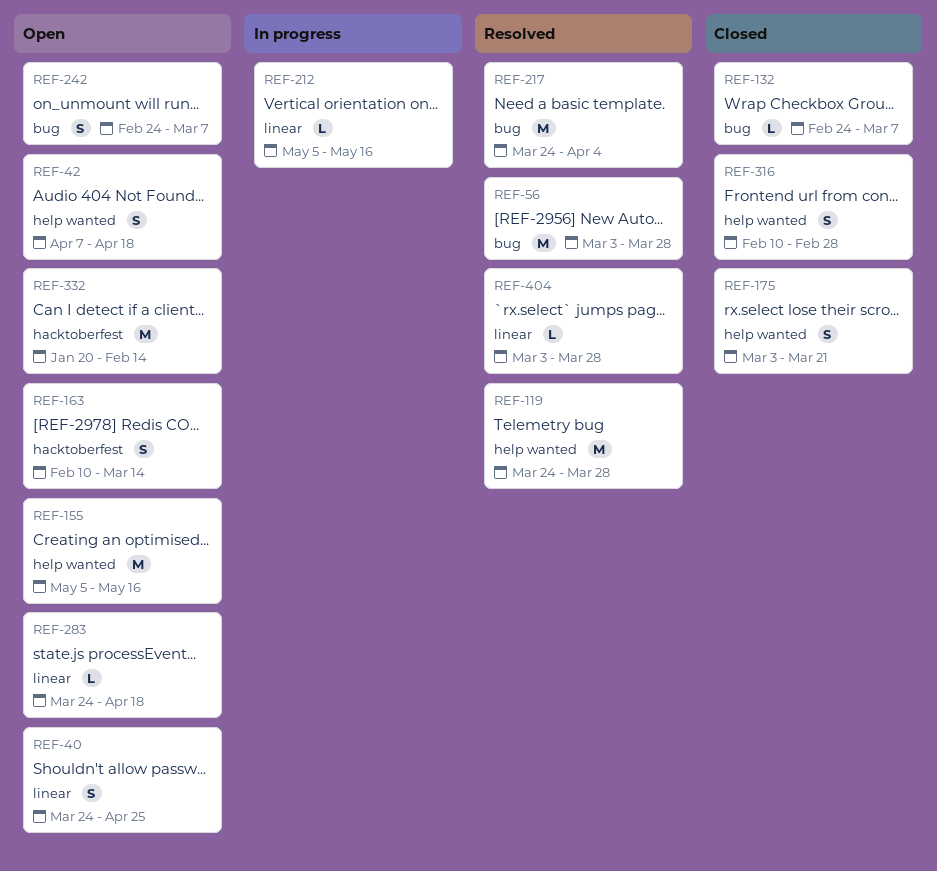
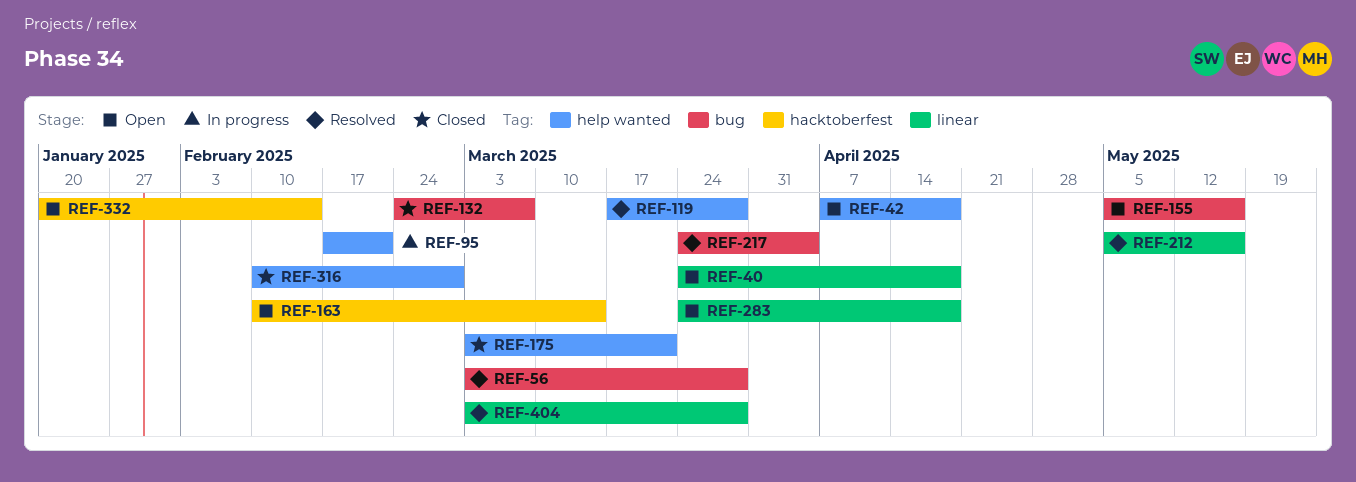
REF-40, due: Apr 25 -> Apr 18
REF-95: none -> present
REF-119, start: Mar 24 -> Mar 17
REF-155, label: help wanted -> bug
REF-212, status: In progress -> Resolved
REF-242: present -> none

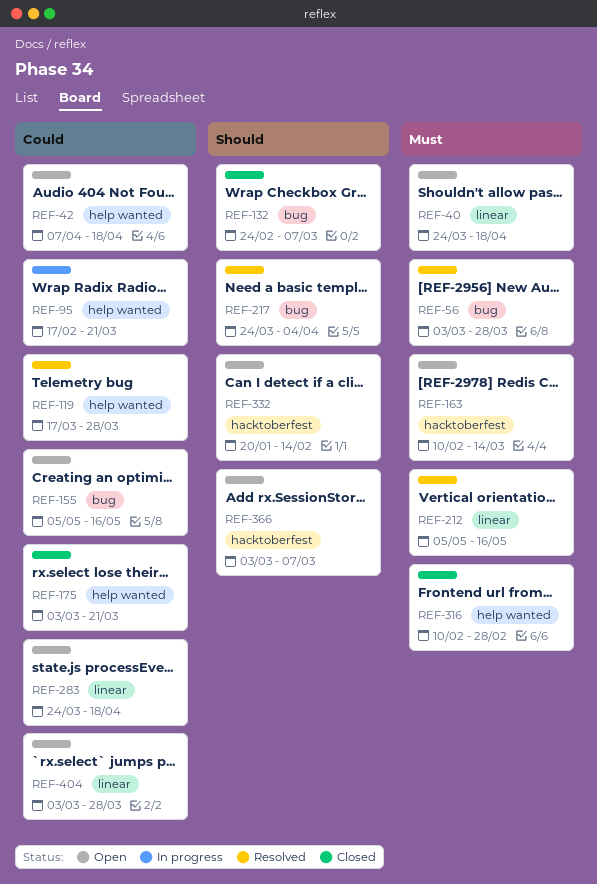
REF-95, due: Feb 21 -> Mar 21
REF-366: none -> present
REF-404, status: Resolved -> Open

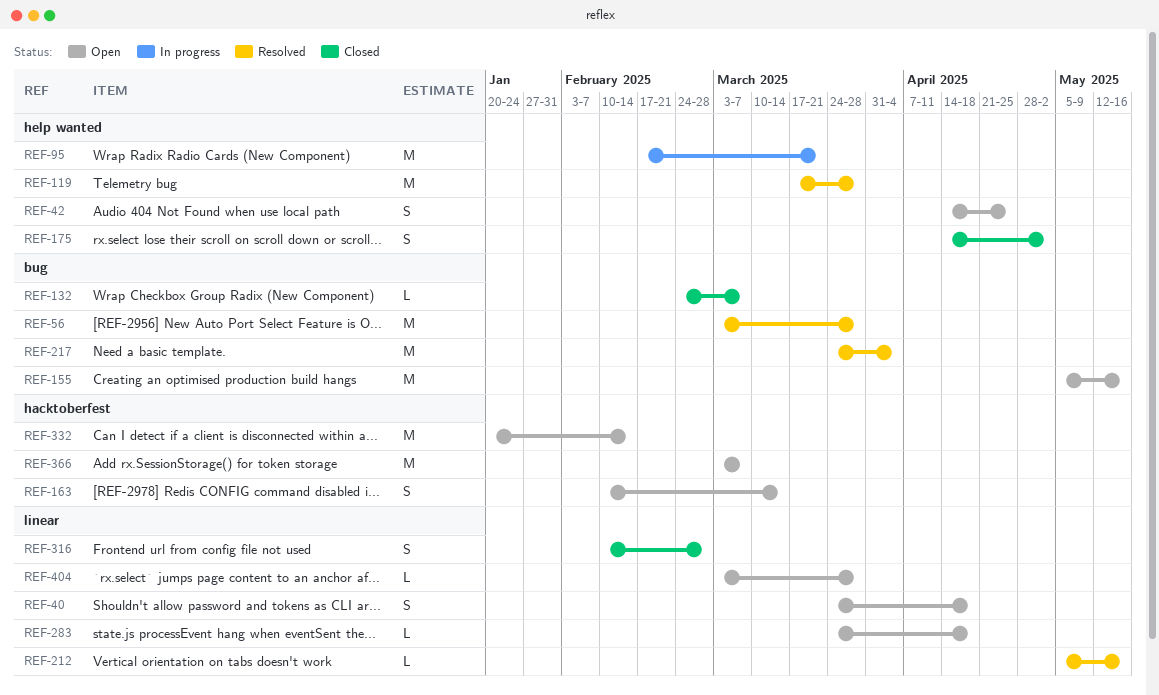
REF-42, start: Apr 7 -> Apr 14
REF-42, due: Apr 18 -> Apr 25
REF-175, start: Mar 3 -> Apr 14
REF-175, due: Mar 21 -> May 2
REF-316, label: help wanted -> linear

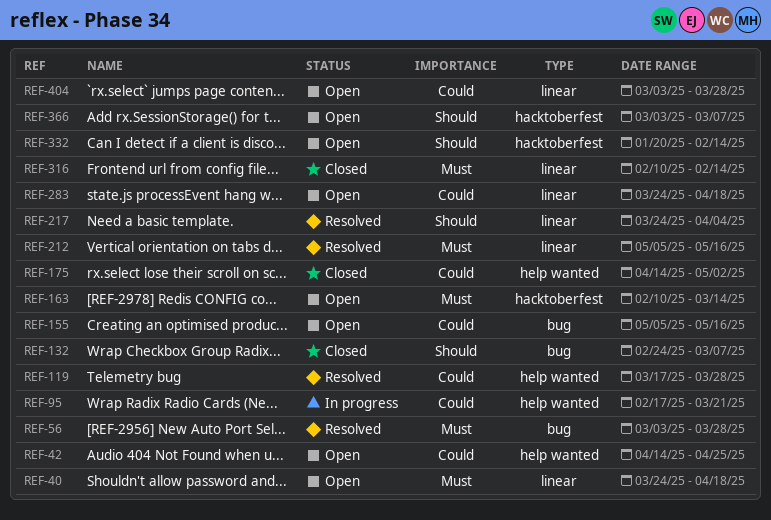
REF-217, label: bug -> linear
REF-316, due: Feb 28 -> Feb 14

